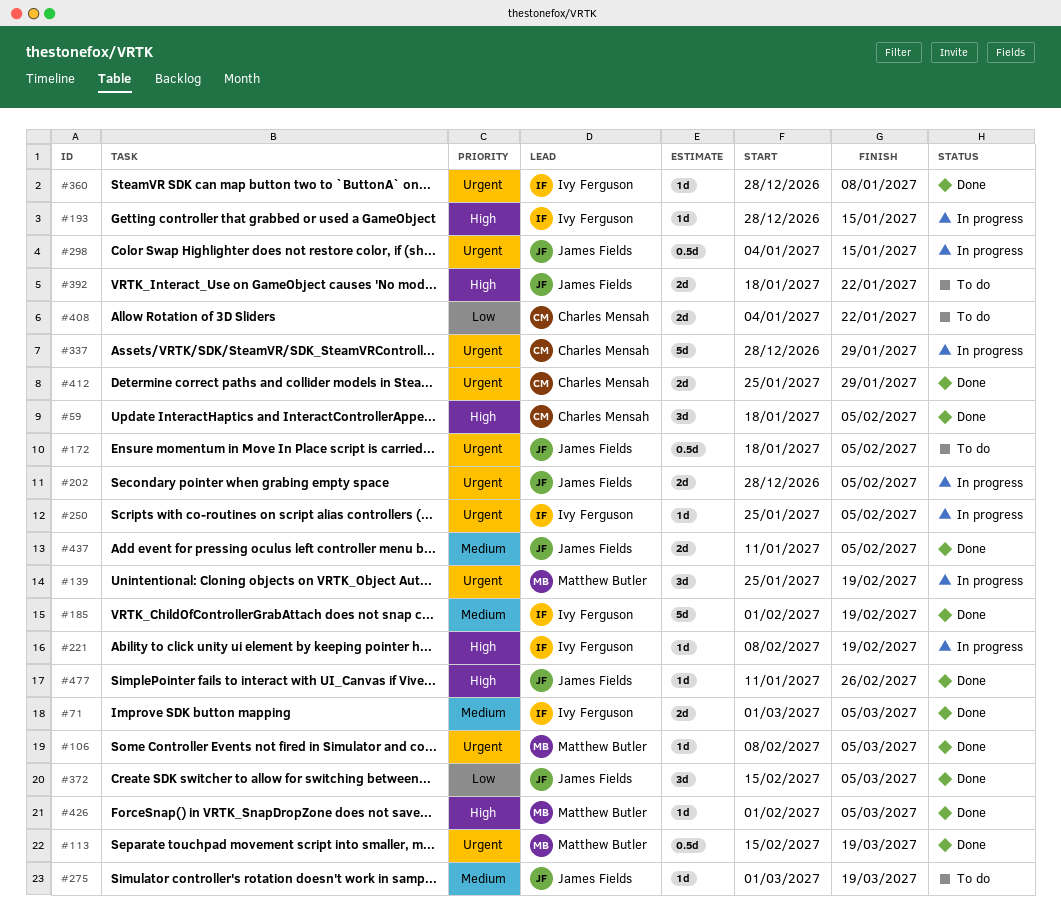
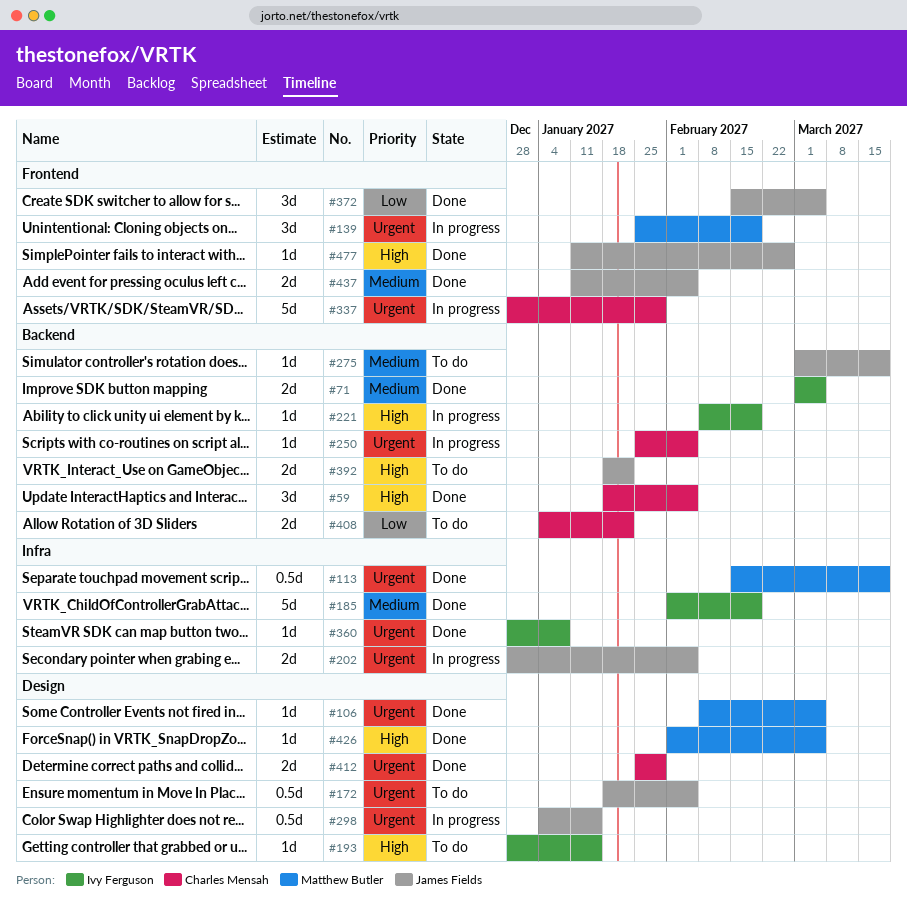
#193, status: In progress -> To do
#250, owner: Ivy Ferguson -> Charles Mensah

